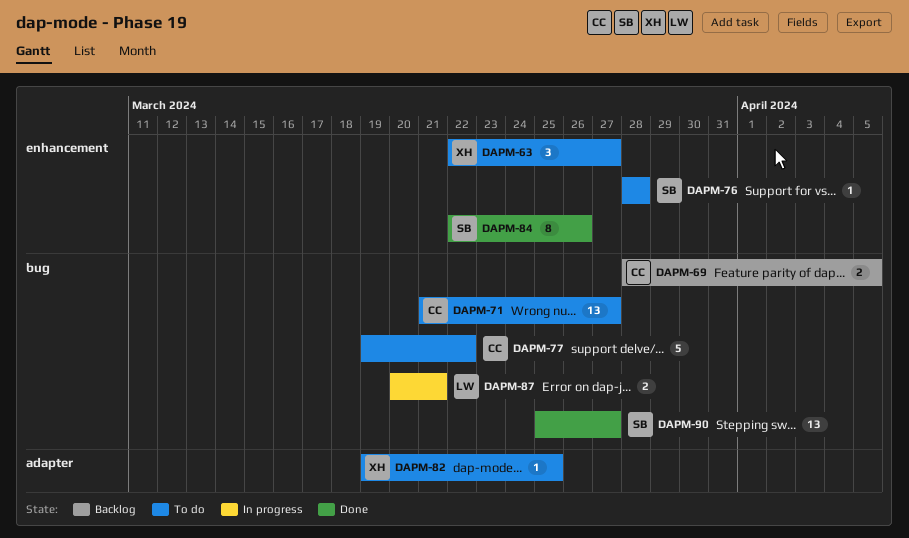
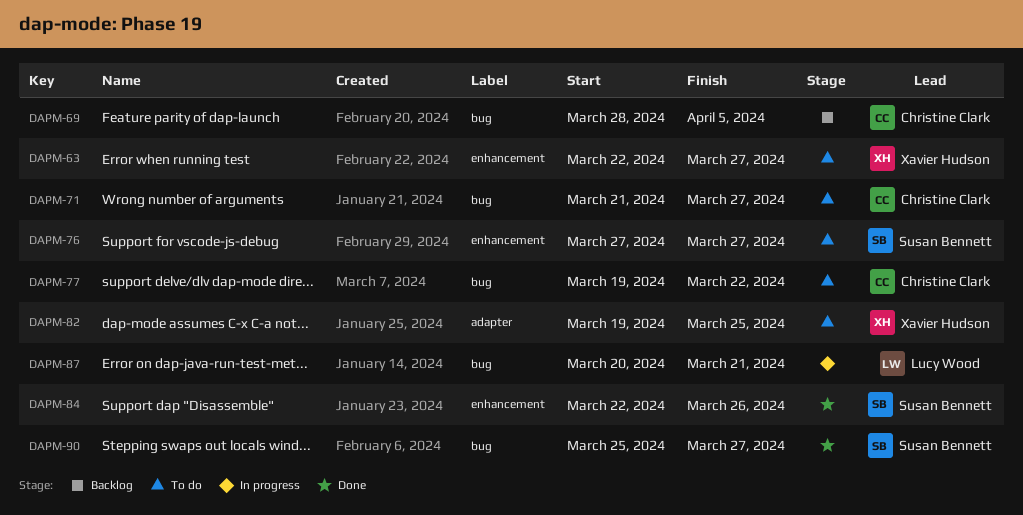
DAPM-76, start: Mar 28 -> Mar 27
DAPM-76, due: Mar 28 -> Mar 27

